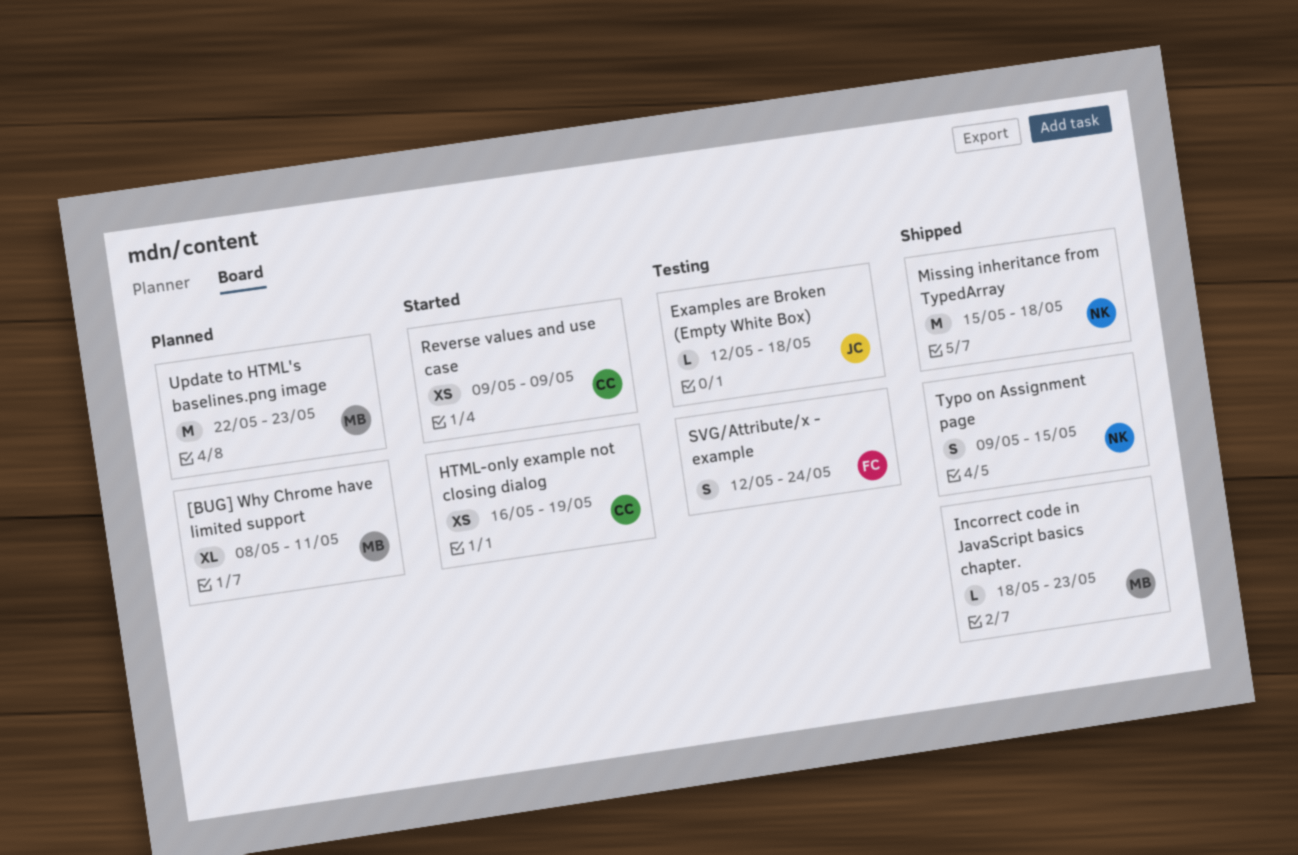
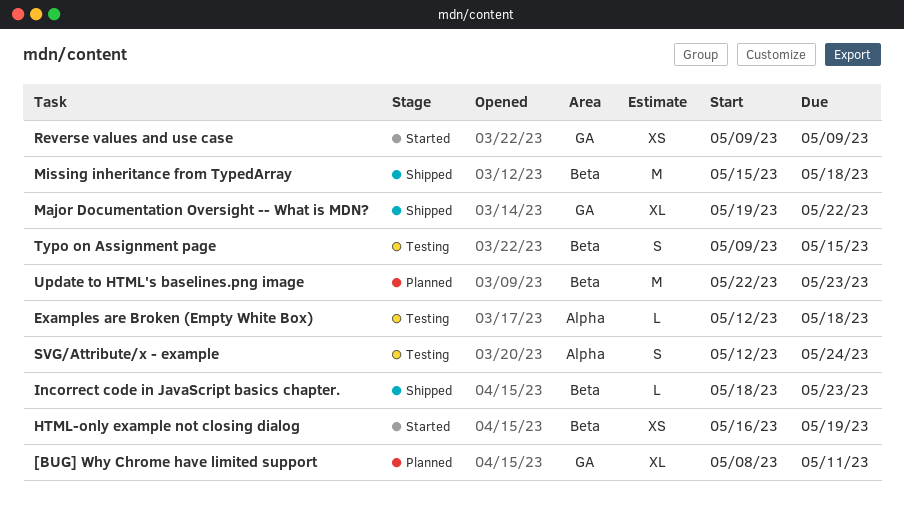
Major Documentation Oversight -- What is MDN?: none -> present
Typo on Assignment page, status: Shipped -> Testing

